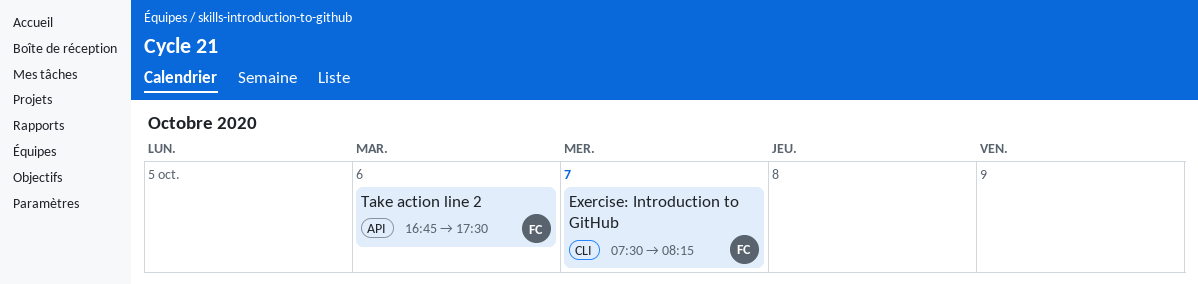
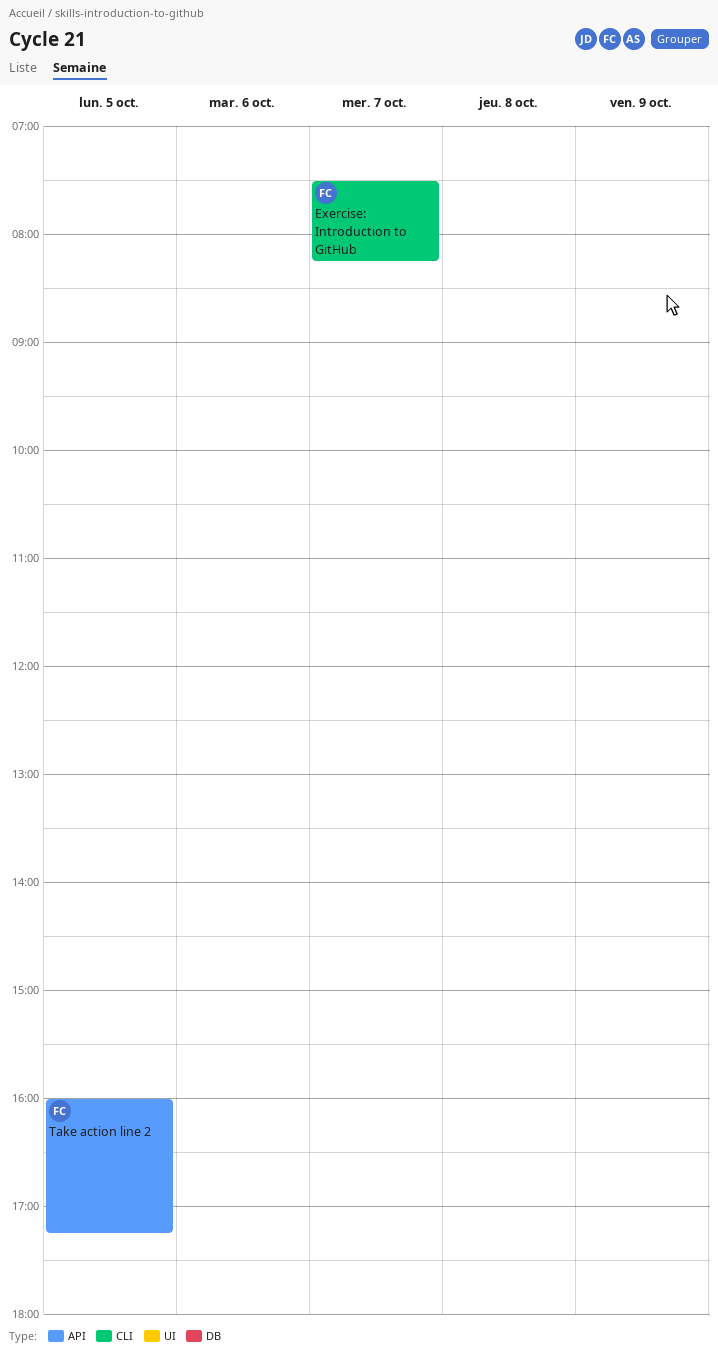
Take action line 2, day: Oct 6 -> Oct 5
Take action line 2, begins: 16:45 -> 16:00
Take action line 2, ends: 17:30 -> 17:15

